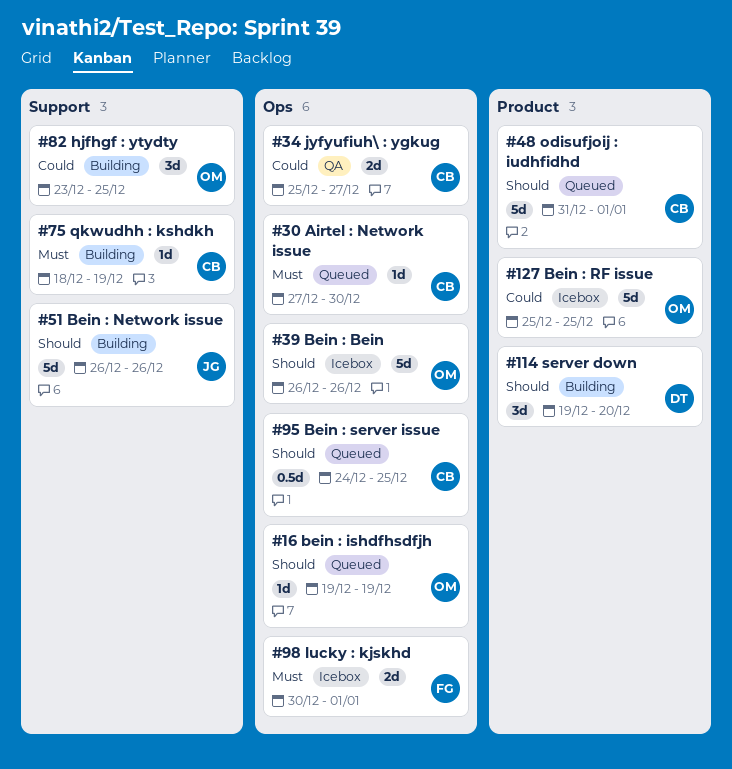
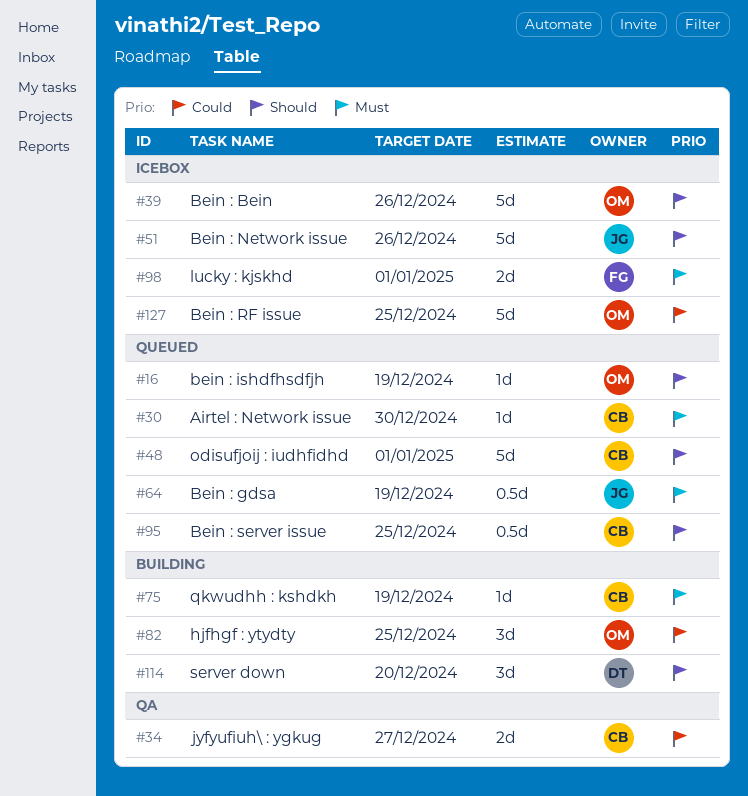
#51, status: Building -> Icebox
#64: none -> present

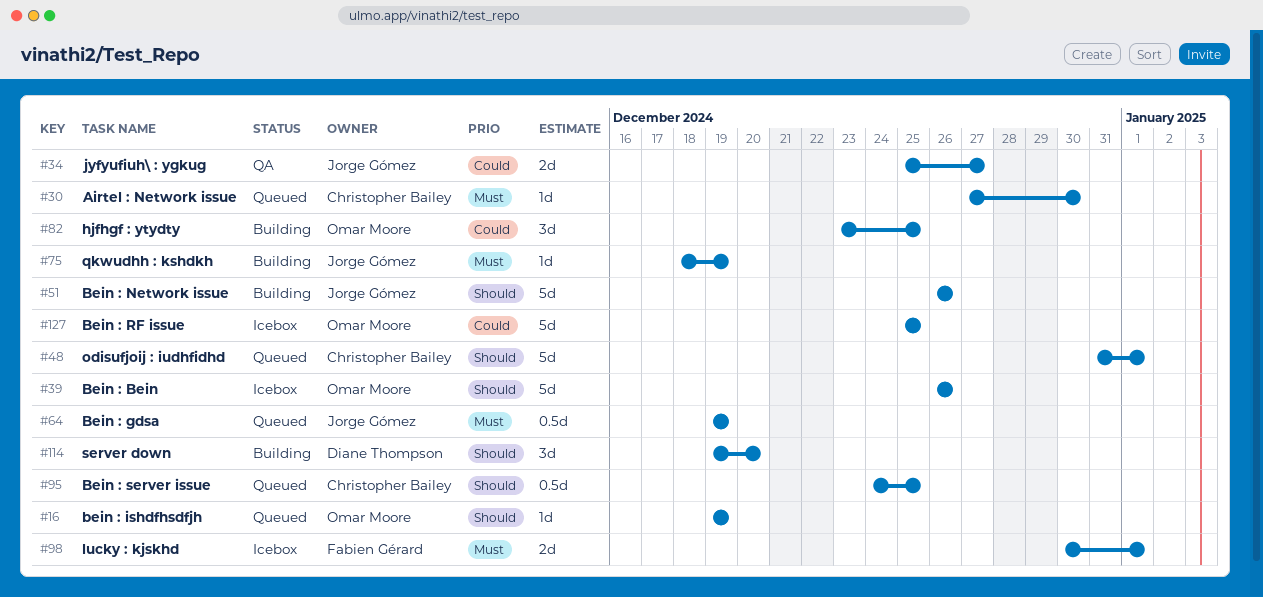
#34, owner: Christopher Bailey -> Jorge Gómez
#51, status: Icebox -> Building
#75, owner: Christopher Bailey -> Jorge Gómez

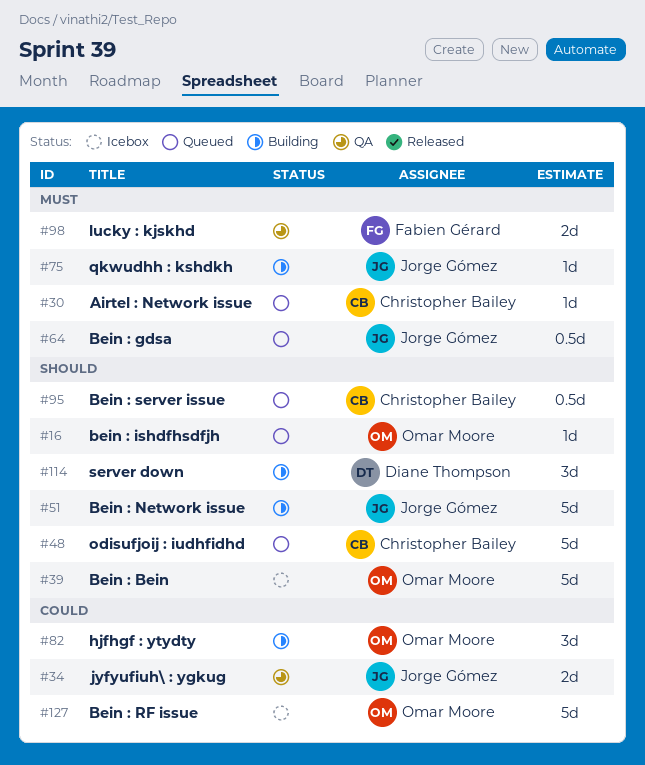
#98, status: Icebox -> QA

